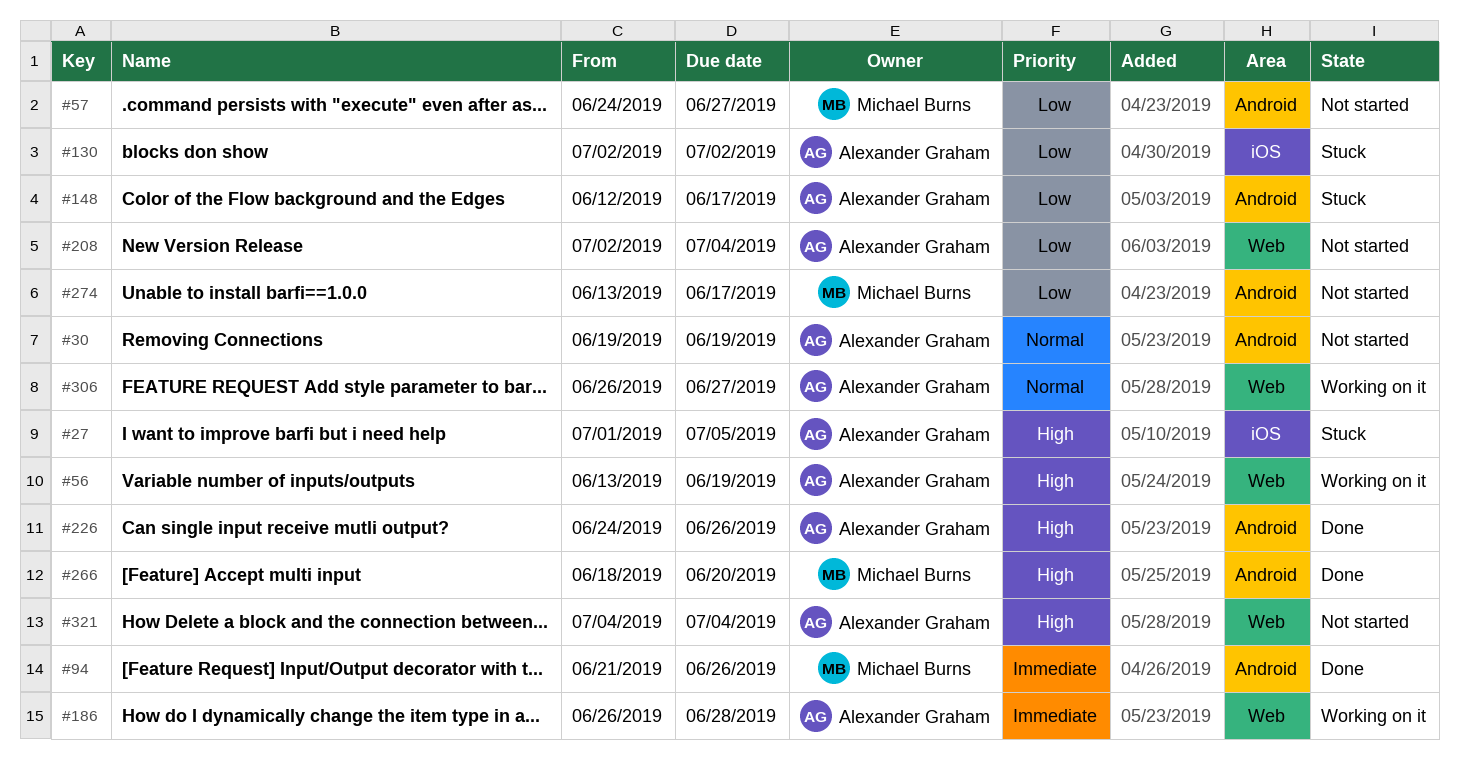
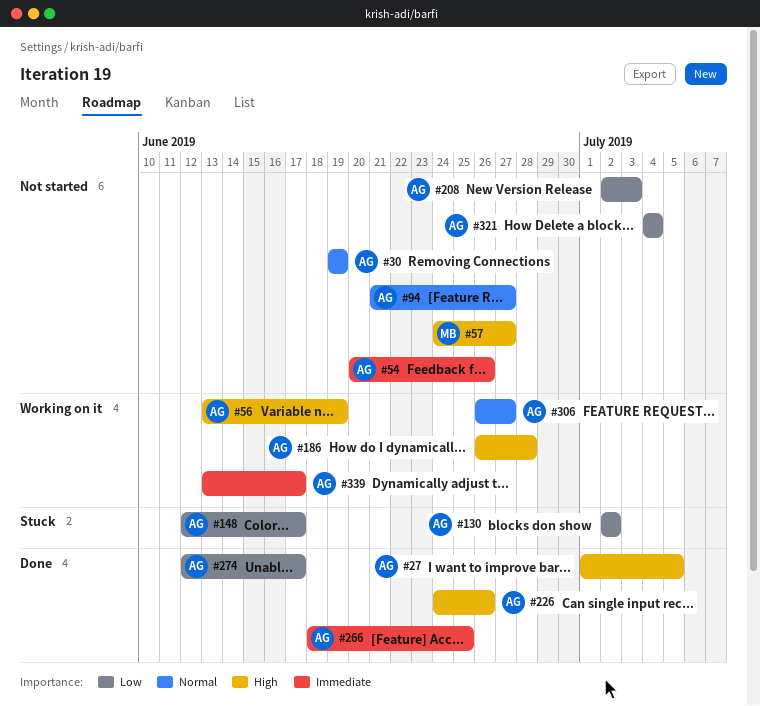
#27, status: Stuck -> Done
#54: none -> present
#57, priority: Low -> High
#94, status: Done -> Not started
#94, owner: Michael Burns -> Alexander Graham
#94, priority: Immediate -> Normal
#94, due: Jun 26 -> Jun 27
#186, priority: Immediate -> High
#208, due: Jul 4 -> Jul 3
#266, owner: Michael Burns -> Alexander Graham
#266, priority: High -> Immediate
#266, due: Jun 20 -> Jun 25
#274, status: Not started -> Done
#274, owner: Michael Burns -> Alexander Graham
#274, start: Jun 13 -> Jun 12
#321, priority: High -> Low
#339: none -> present

